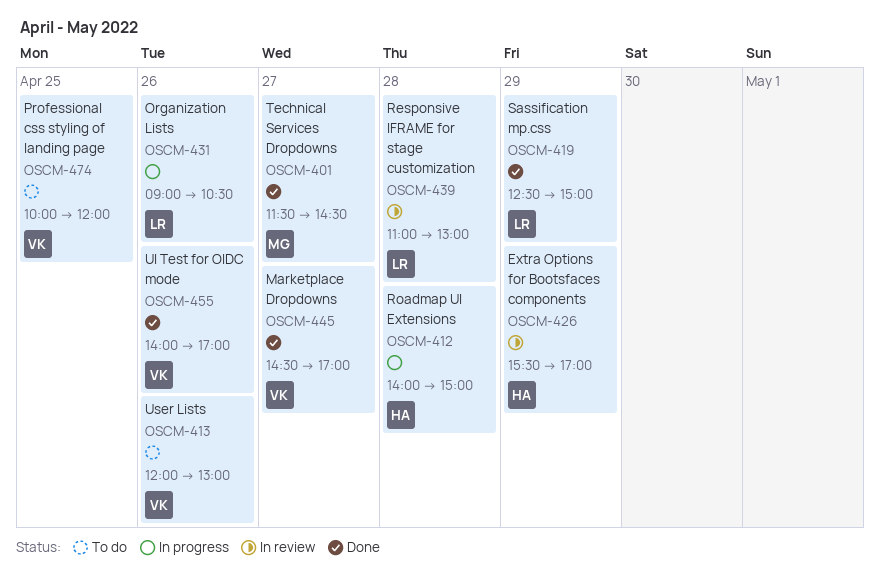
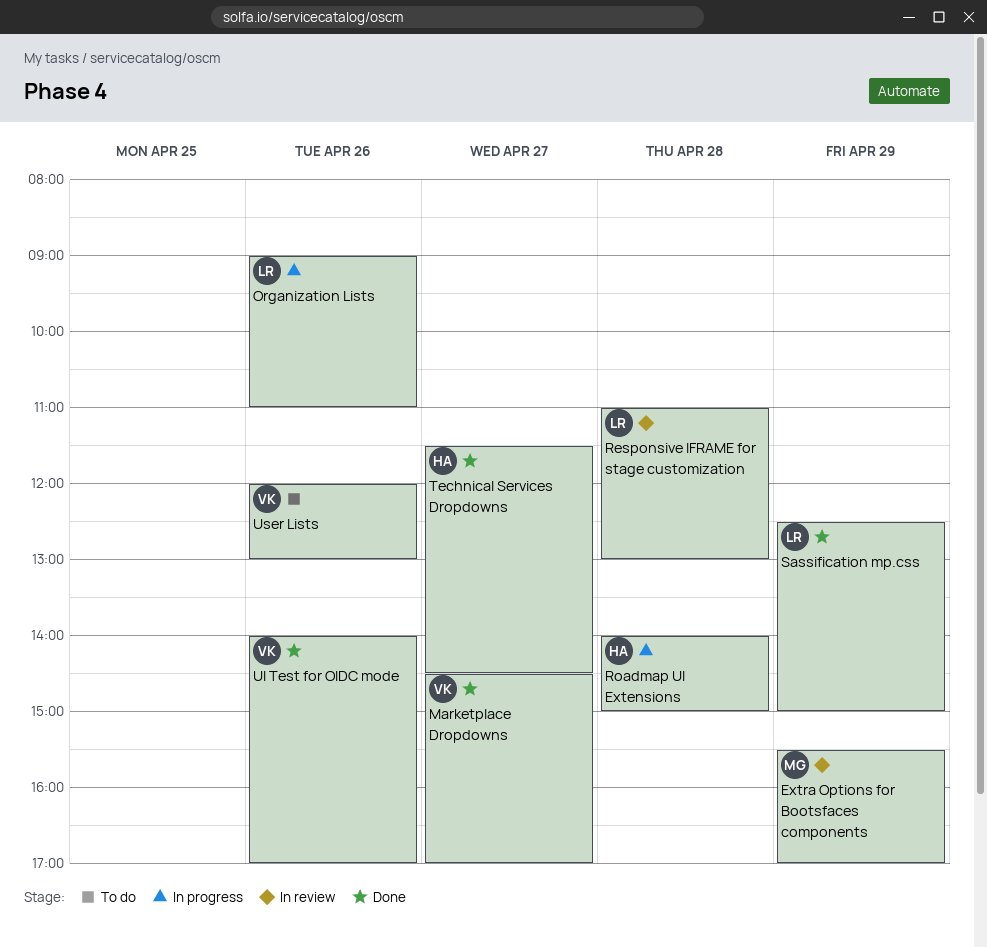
Extra Options for Bootsfaces components, owner: HA -> MG
Organization Lists, ends: 10:30 -> 11:00
Professional css styling of landing page: present -> none
Technical Services Dropdowns, owner: MG -> HA

